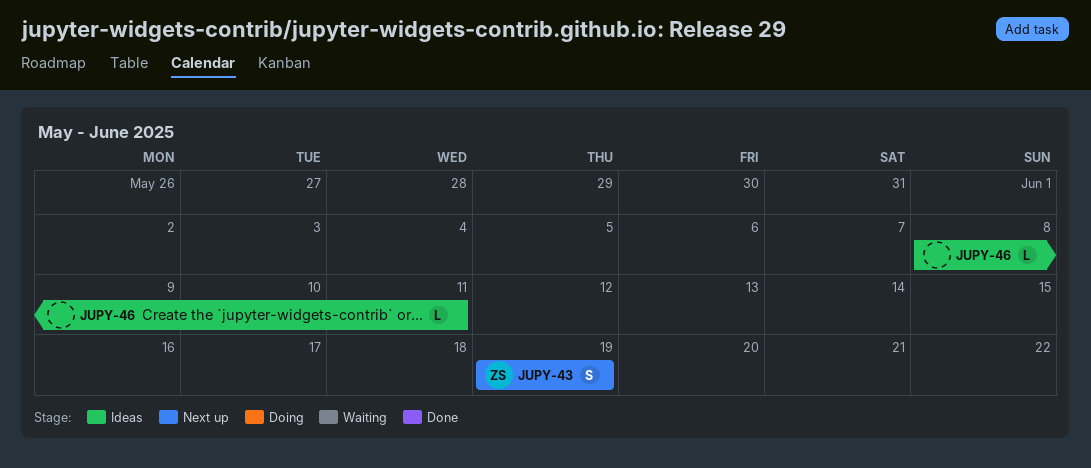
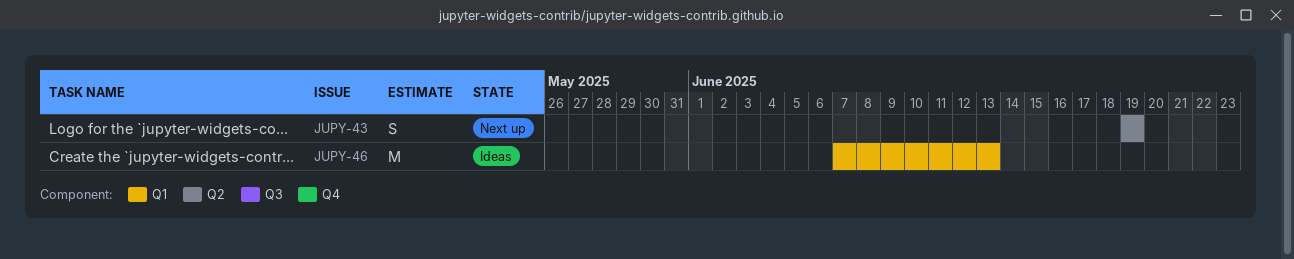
JUPY-46, estimate: L -> M
JUPY-46, start: Jun 8 -> Jun 7
JUPY-46, due: Jun 11 -> Jun 13

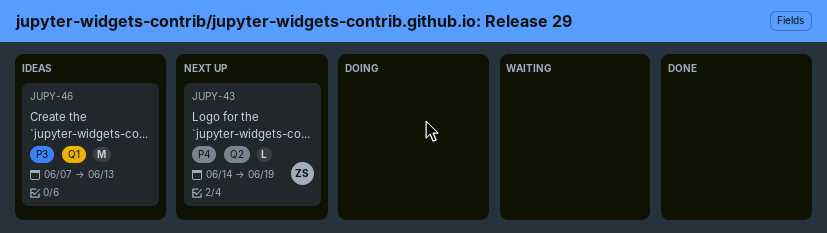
JUPY-43, estimate: S -> L
JUPY-43, start: Jun 19 -> Jun 14

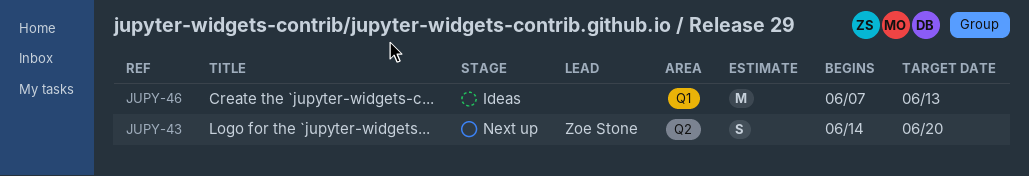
JUPY-43, estimate: L -> S
JUPY-43, due: Jun 19 -> Jun 20

